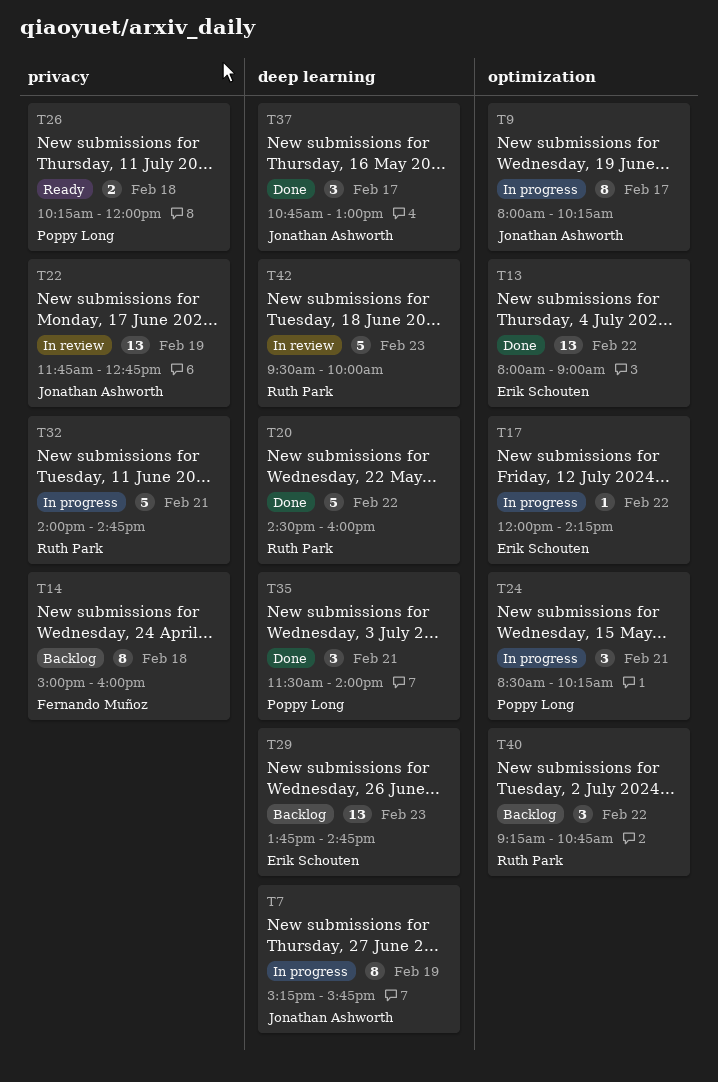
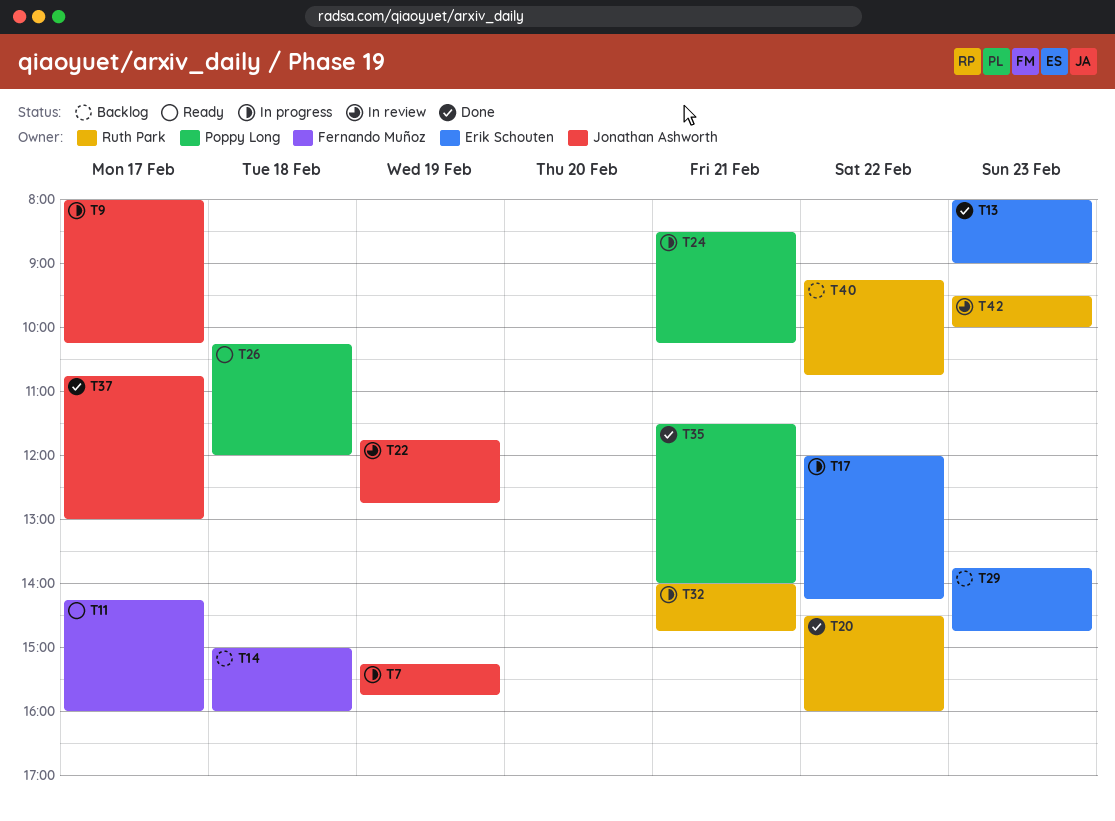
T11: none -> present
T13, day: Feb 22 -> Feb 23

